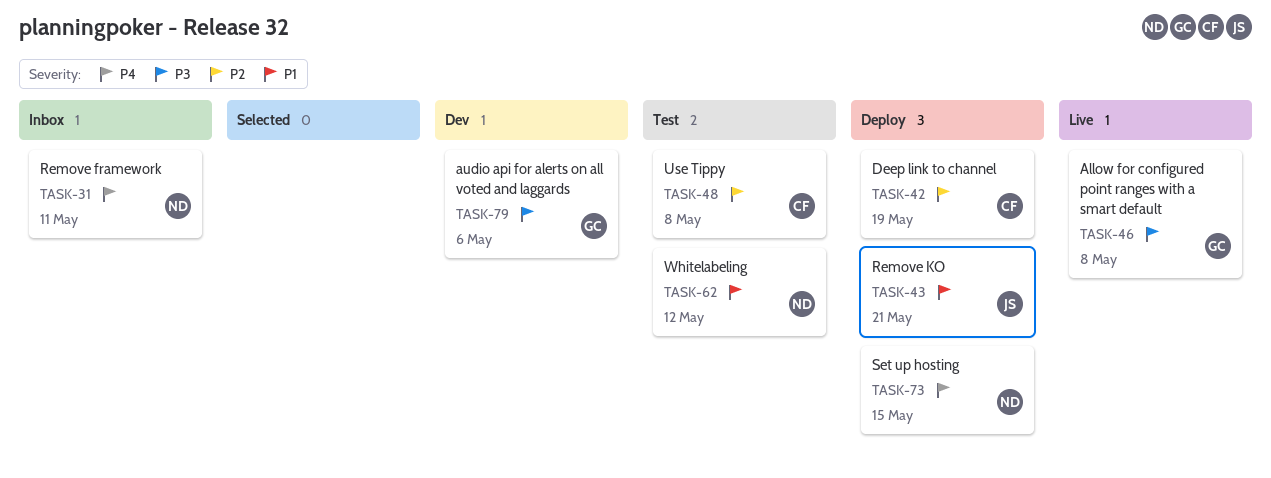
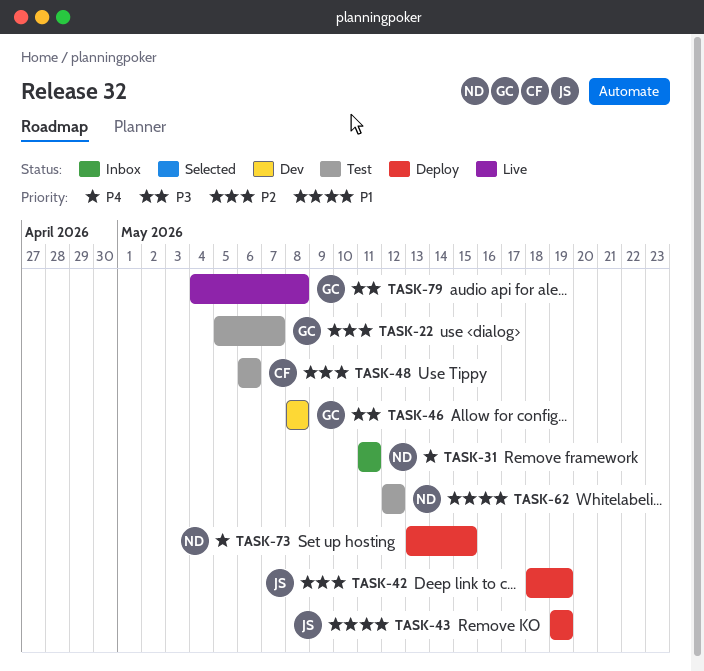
TASK-22: none -> present
TASK-42, owner: CF -> JS
TASK-43, due: May 21 -> May 19
TASK-46, status: Live -> Dev
TASK-48, due: May 8 -> May 6
TASK-79, status: Dev -> Live
TASK-79, due: May 6 -> May 8

